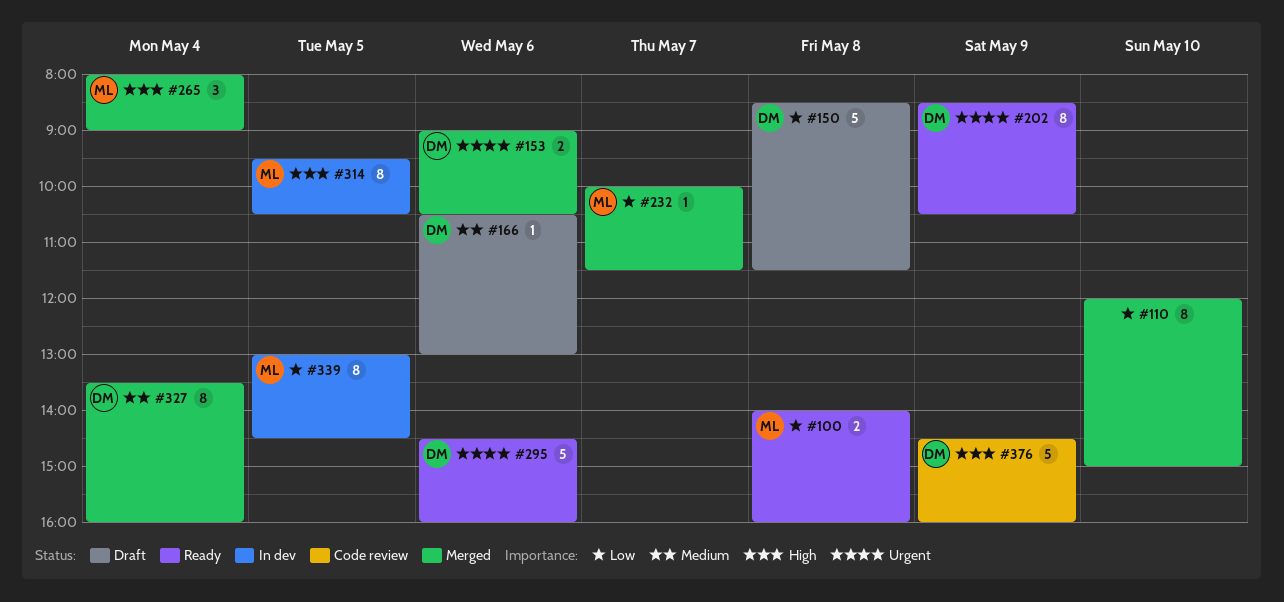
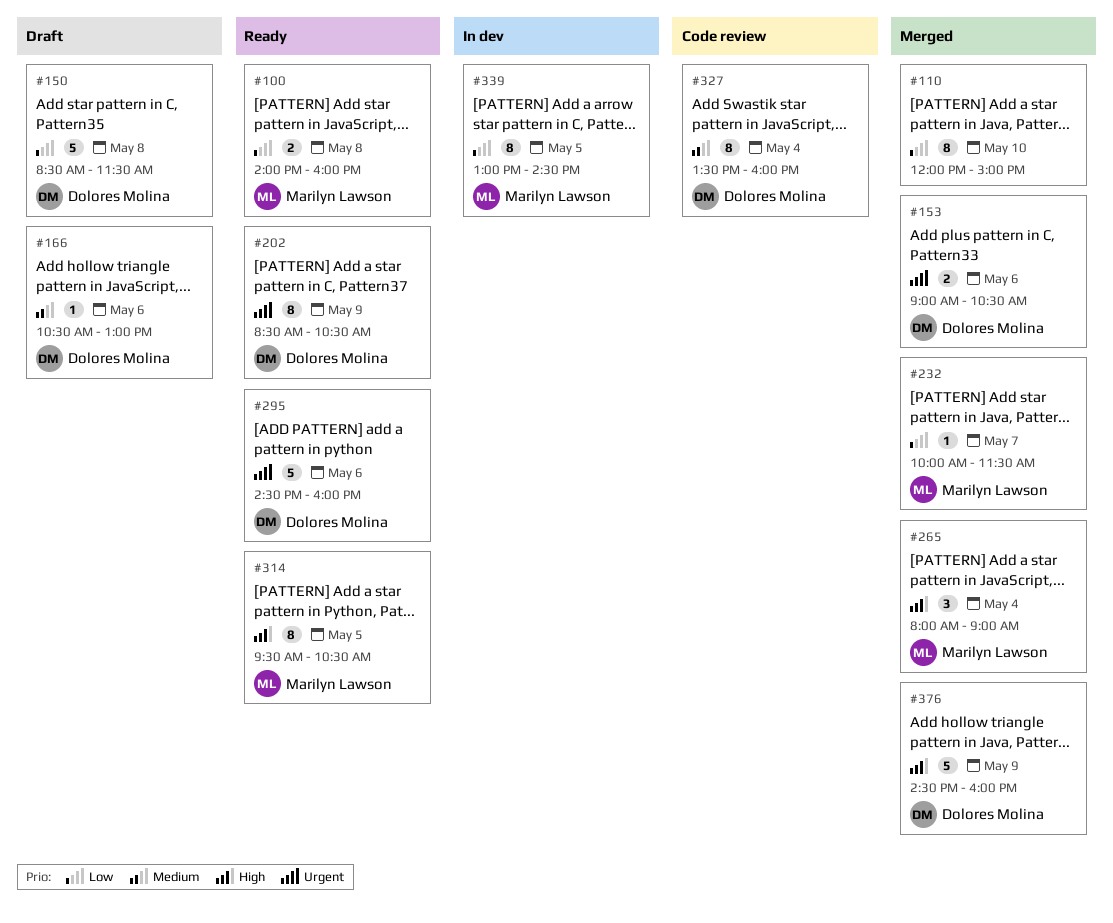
#314, status: In dev -> Ready
#327, status: Merged -> Code review
#376, status: Code review -> Merged

